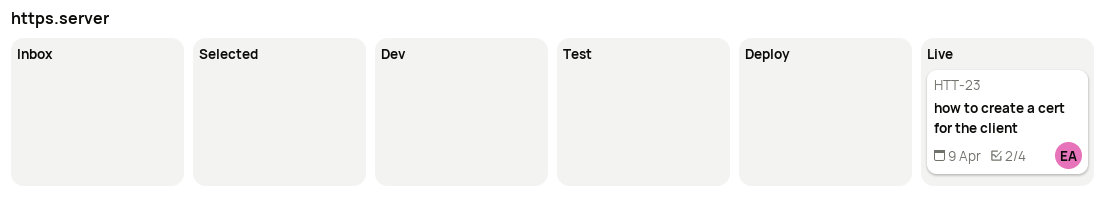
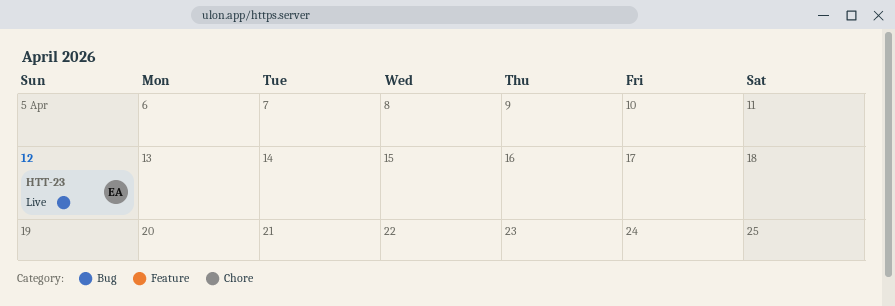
HTT-23, due: Apr 9 -> Apr 12

